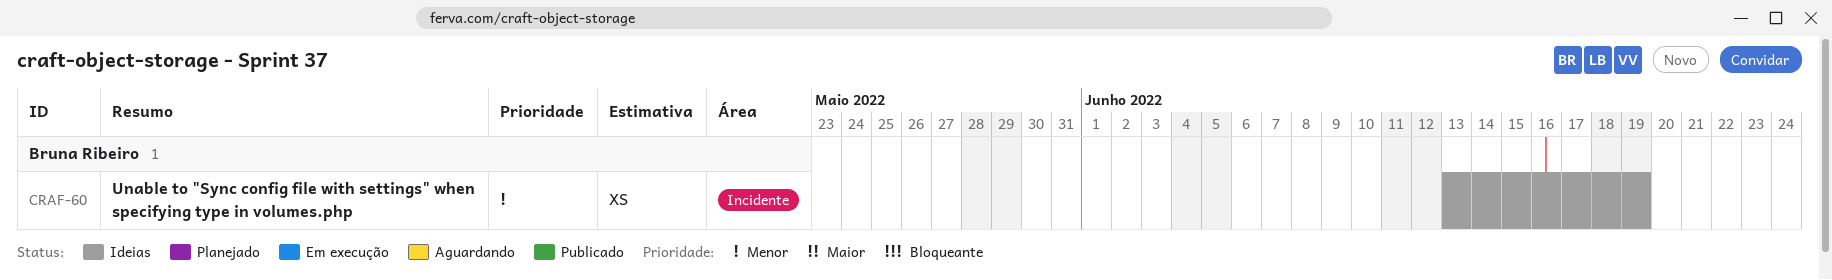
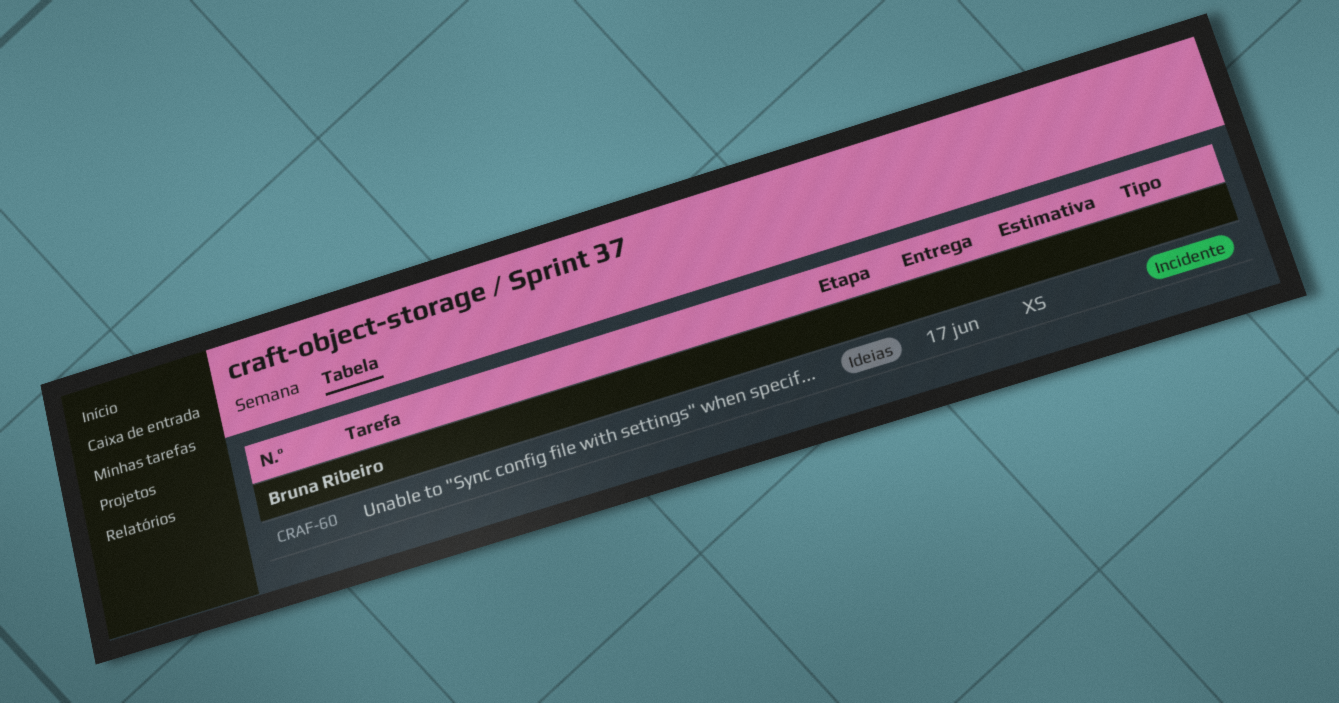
CRAF-60, due: Jun 19 -> Jun 17

